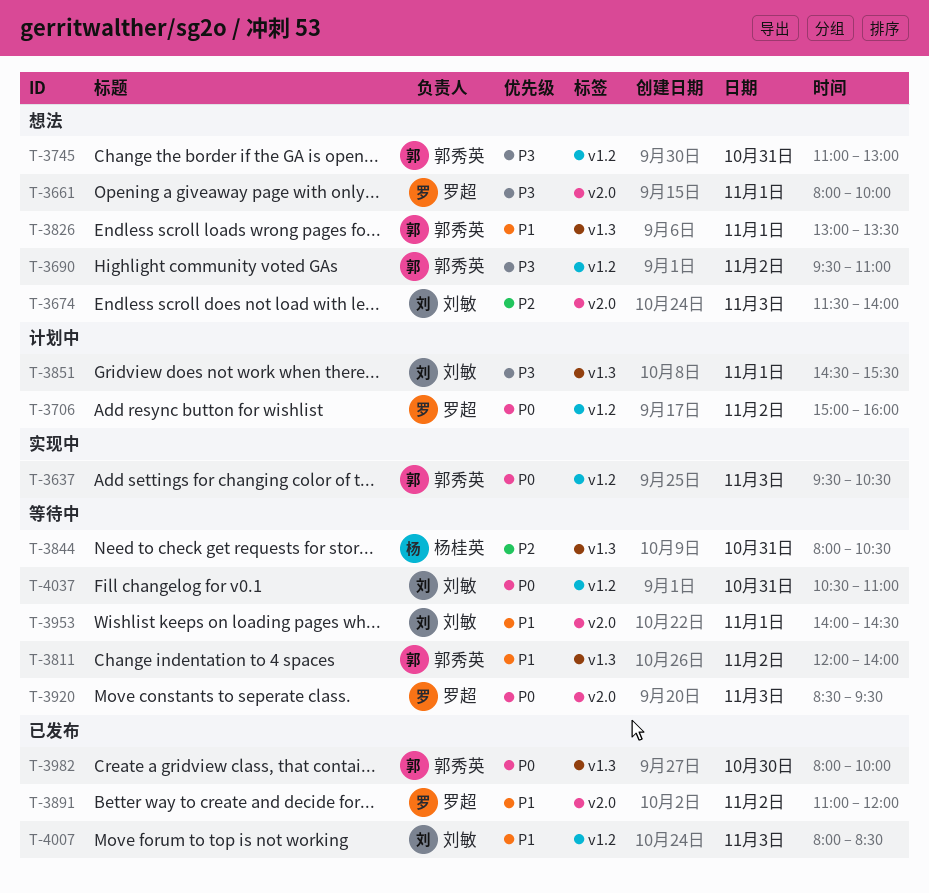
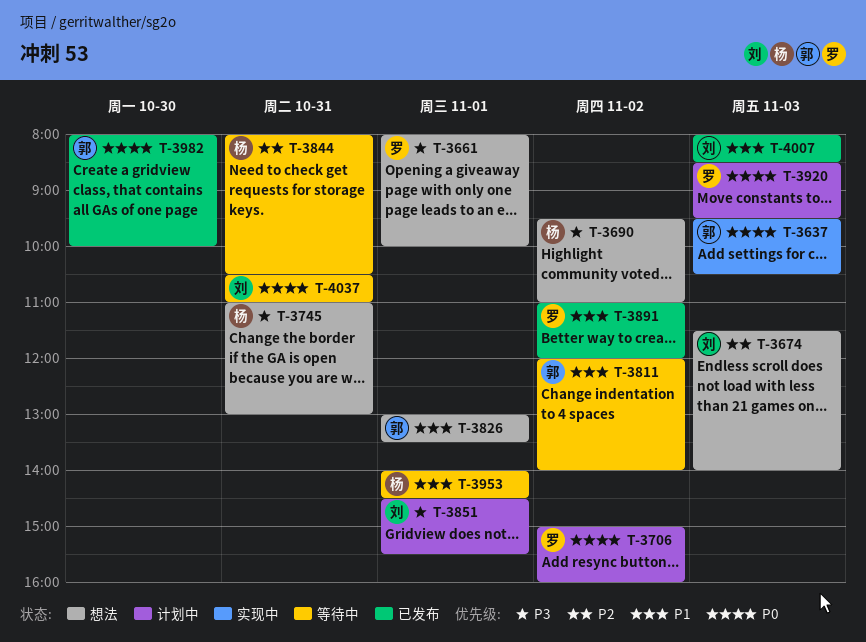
T-3690, owner: 郭秀英 -> 杨桂英
T-3745, owner: 郭秀英 -> 杨桂英
T-3920, status: 等待中 -> 计划中
T-3953, owner: 刘敏 -> 杨桂英

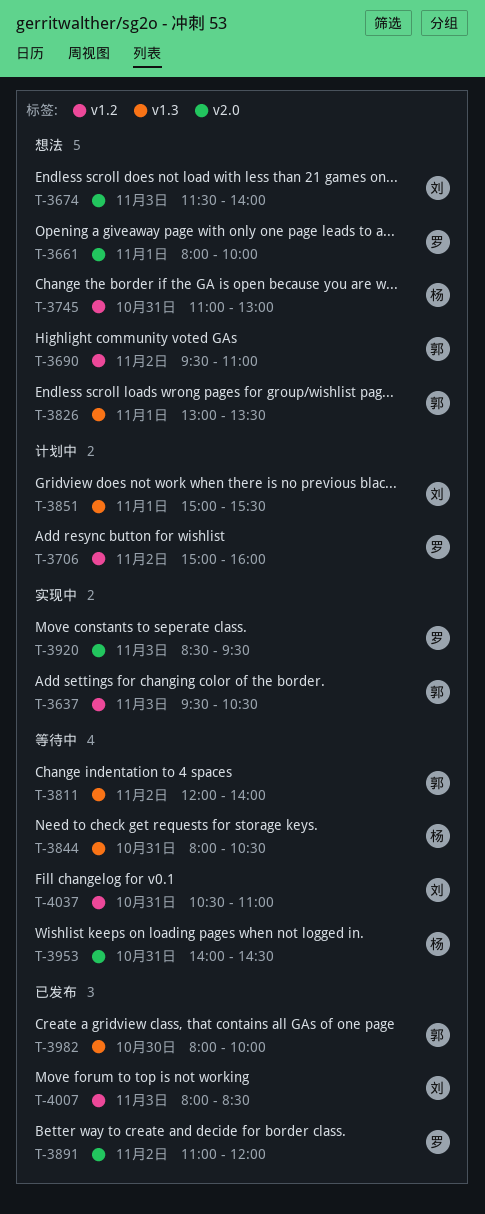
T-3690, owner: 杨 -> 郭
T-3851, begins: 14:30 -> 15:00
T-3920, status: 计划中 -> 实现中
T-3953, day: Nov 1 -> Oct 31

